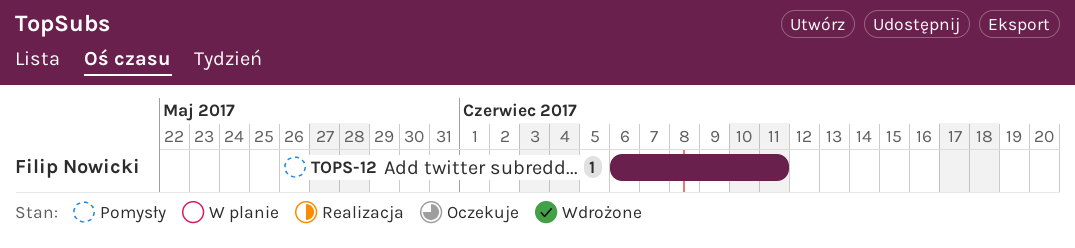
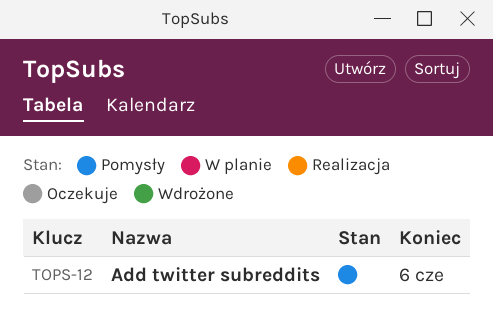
TOPS-12, due: Jun 11 -> Jun 6

